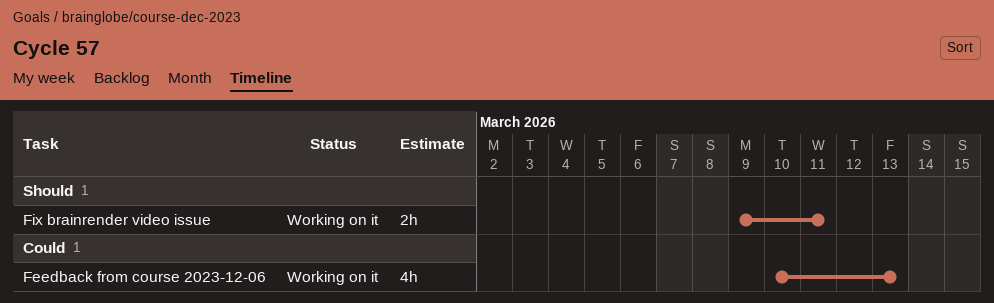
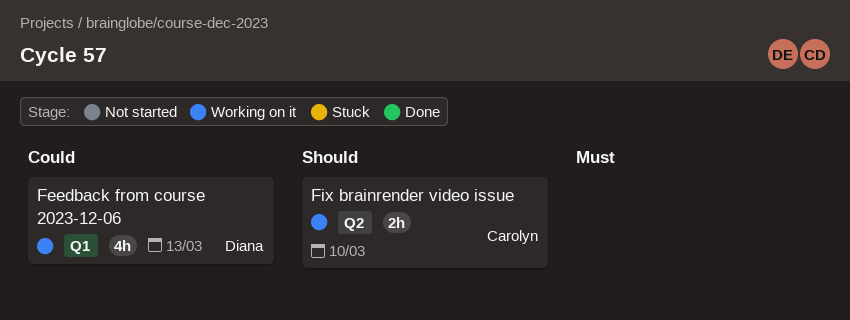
Fix brainrender video issue, due: Mar 11 -> Mar 10

